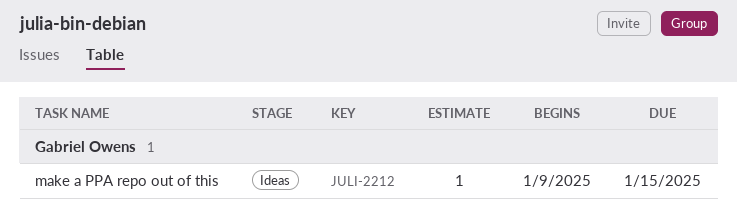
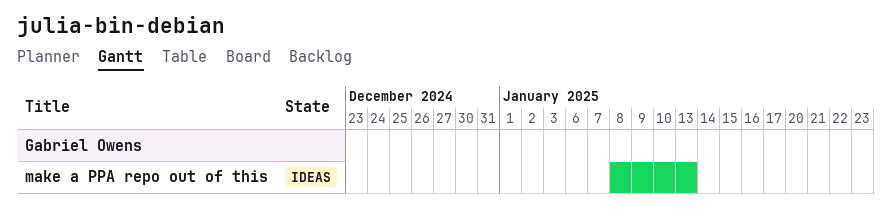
make a PPA repo out of this, start: Jan 9 -> Jan 8
make a PPA repo out of this, due: Jan 15 -> Jan 13

